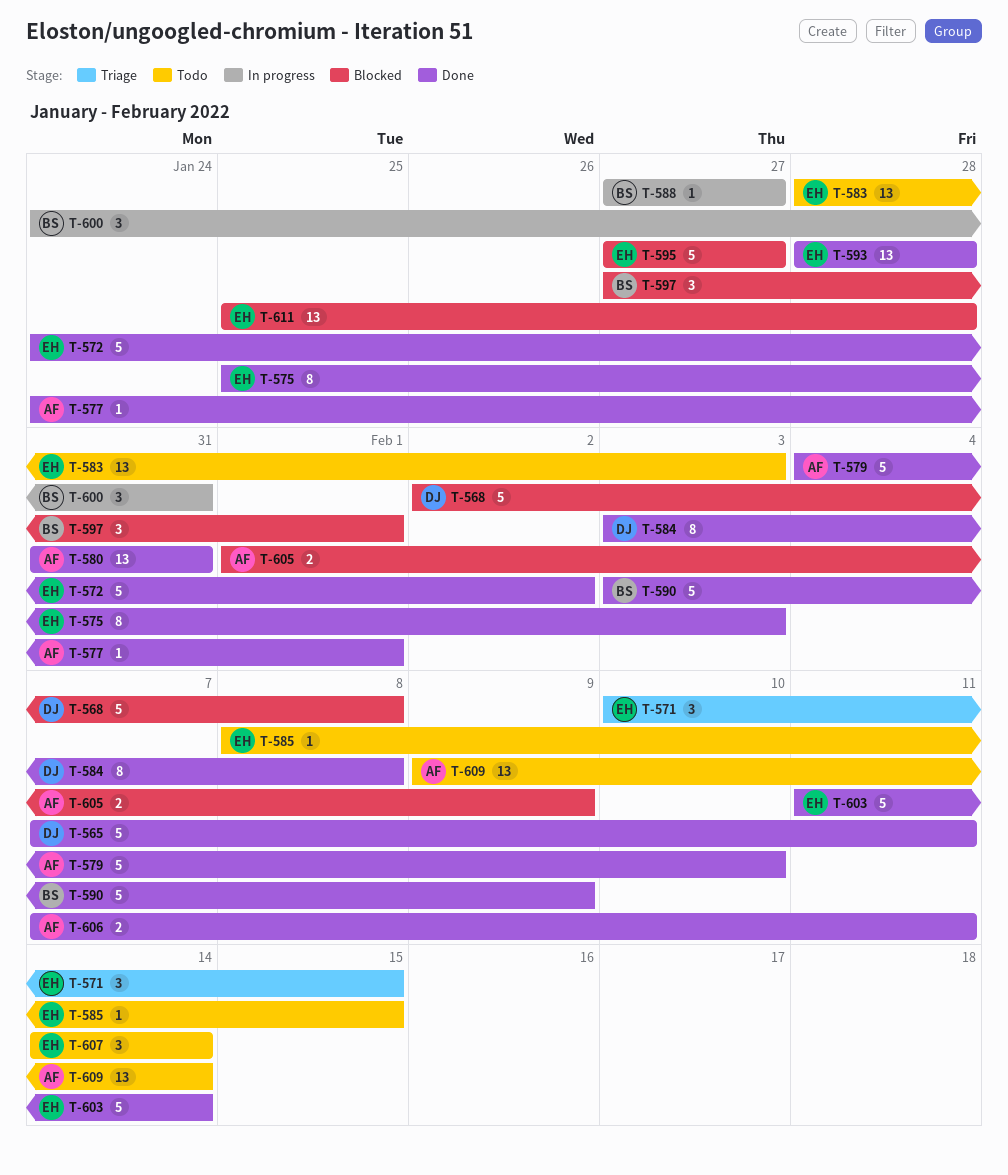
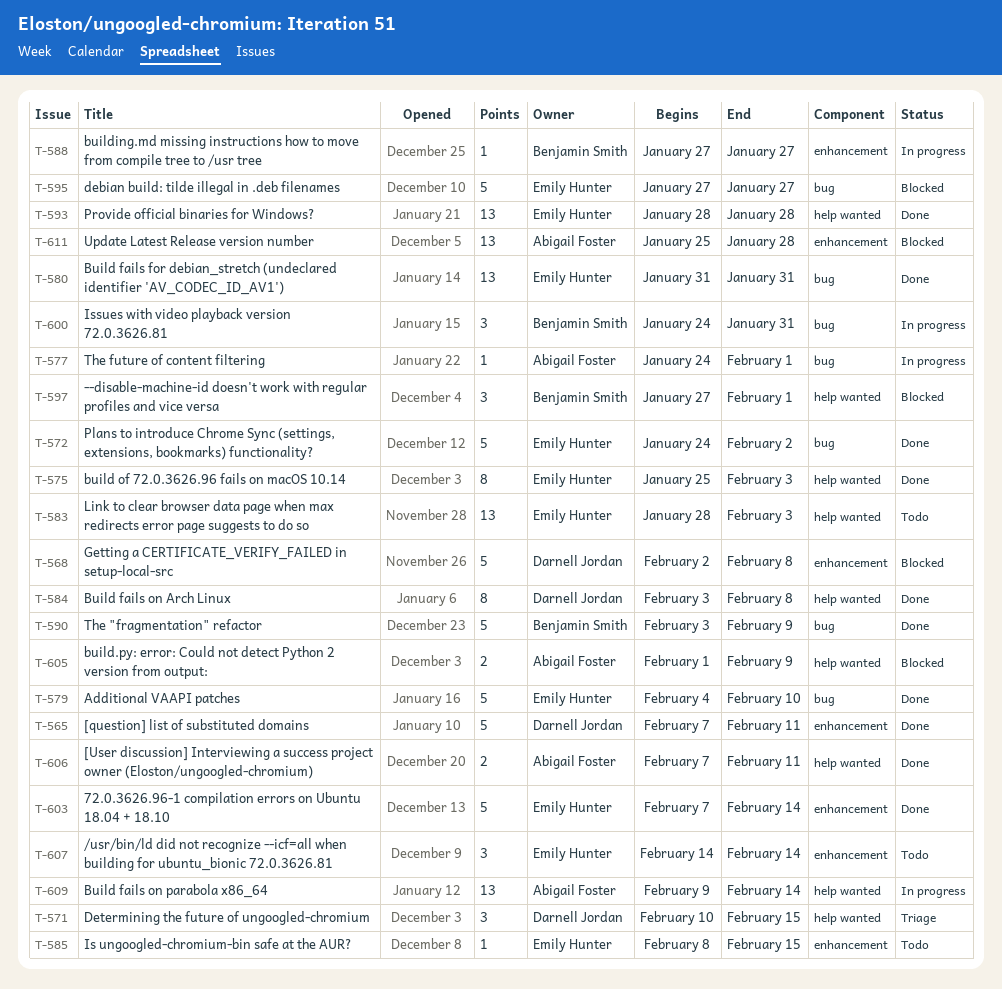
T-571, owner: Emily Hunter -> Darnell Jordan
T-577, status: Done -> In progress
T-579, owner: Abigail Foster -> Emily Hunter
T-580, owner: Abigail Foster -> Emily Hunter
T-603, start: Feb 11 -> Feb 7
T-609, status: Todo -> In progress
T-611, owner: Emily Hunter -> Abigail Foster

